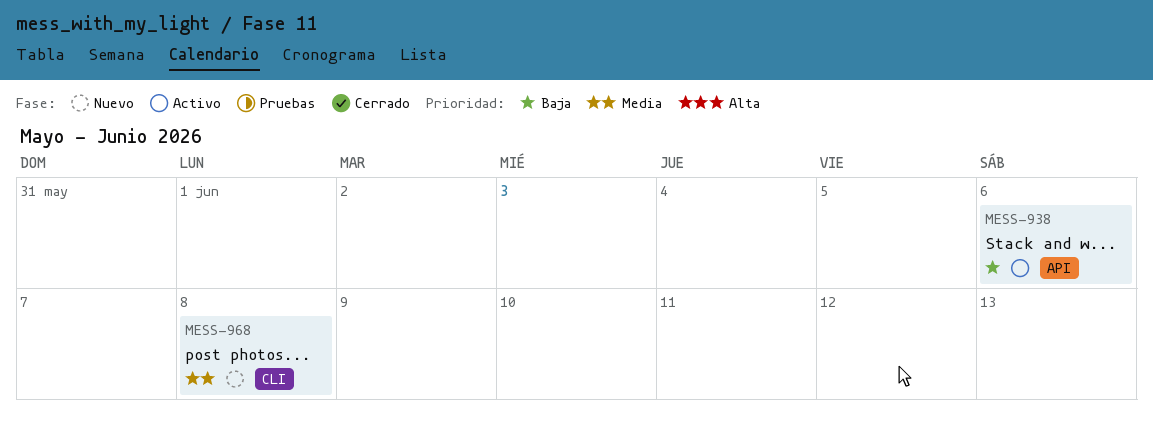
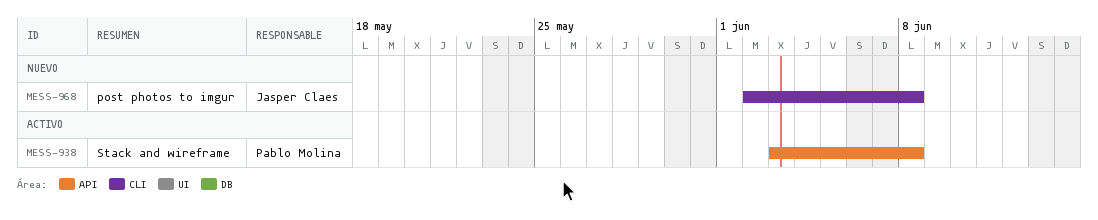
MESS-938, due: Jun 6 -> Jun 8

